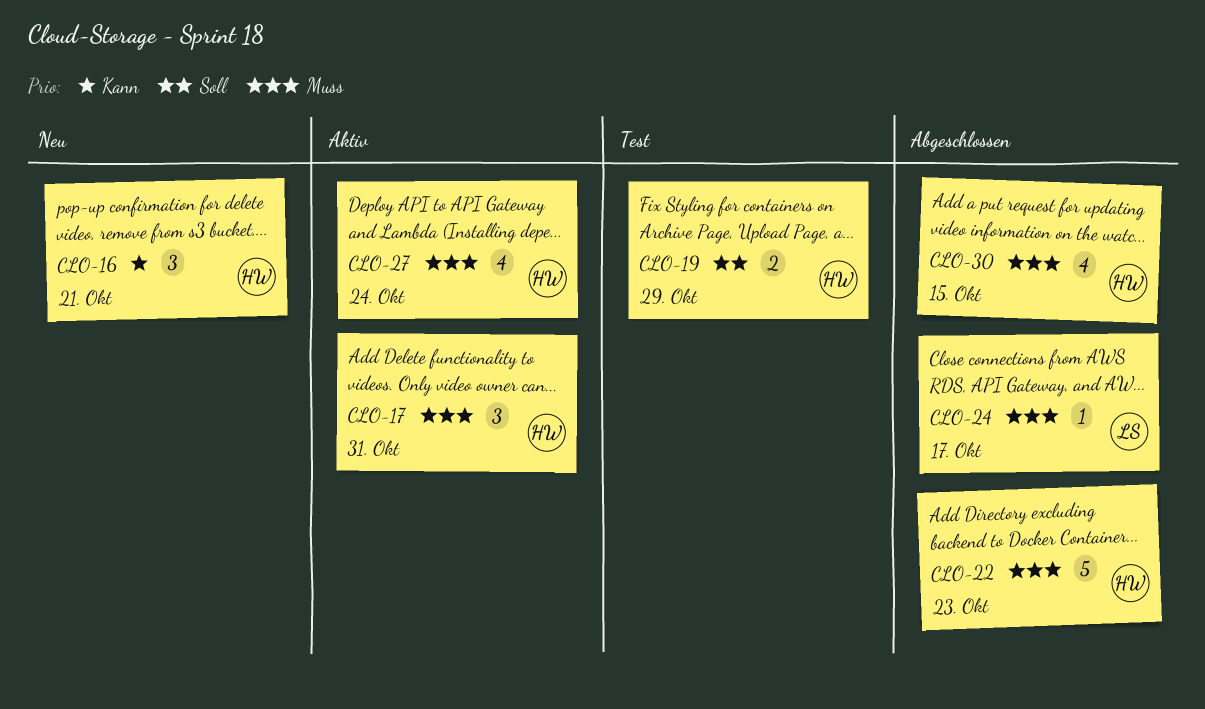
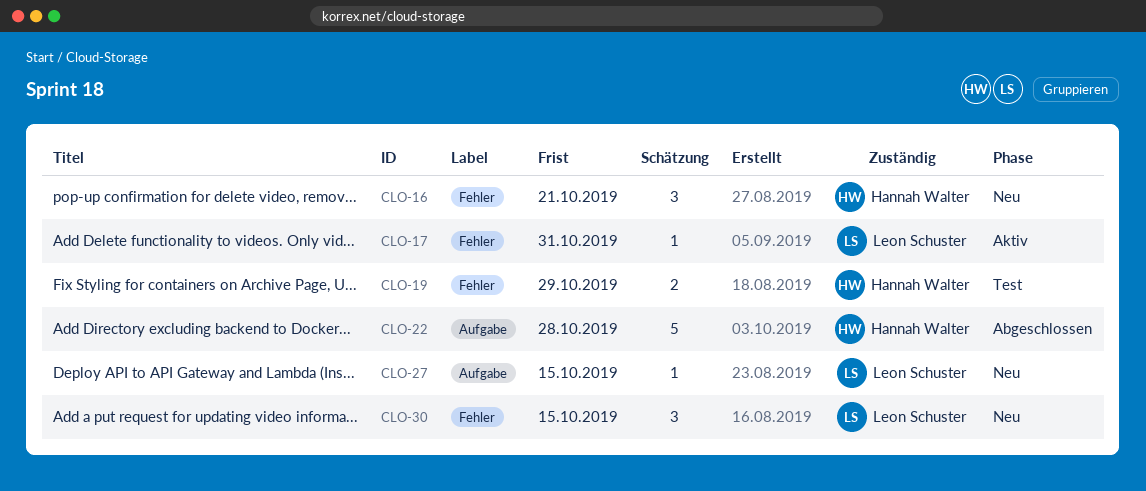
CLO-17, owner: Hannah Walter -> Leon Schuster
CLO-17, estimate: 3 -> 1
CLO-22, due: Oct 23 -> Oct 28
CLO-24: present -> none
CLO-27, status: Aktiv -> Neu
CLO-27, owner: Hannah Walter -> Leon Schuster
CLO-27, estimate: 4 -> 1
CLO-27, due: Oct 24 -> Oct 15
CLO-30, status: Abgeschlossen -> Neu
CLO-30, owner: Hannah Walter -> Leon Schuster
CLO-30, estimate: 4 -> 3

